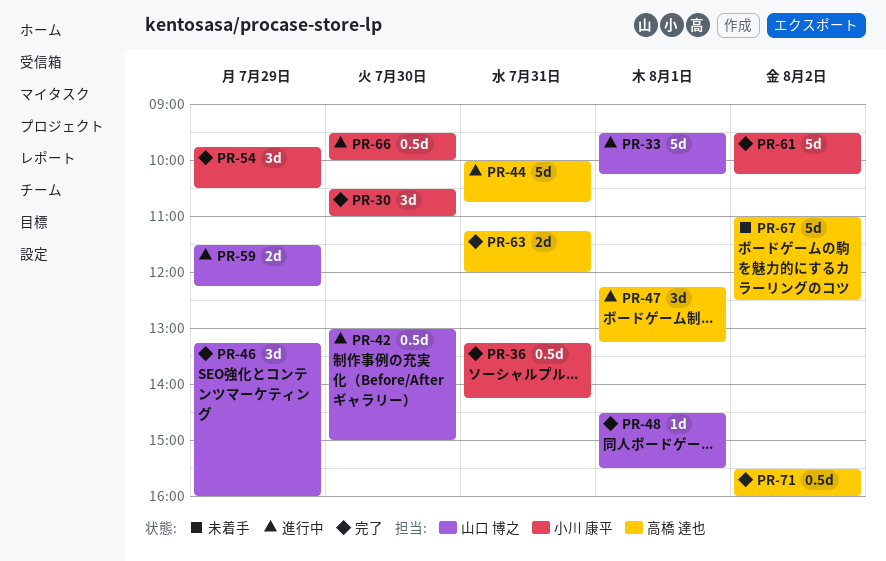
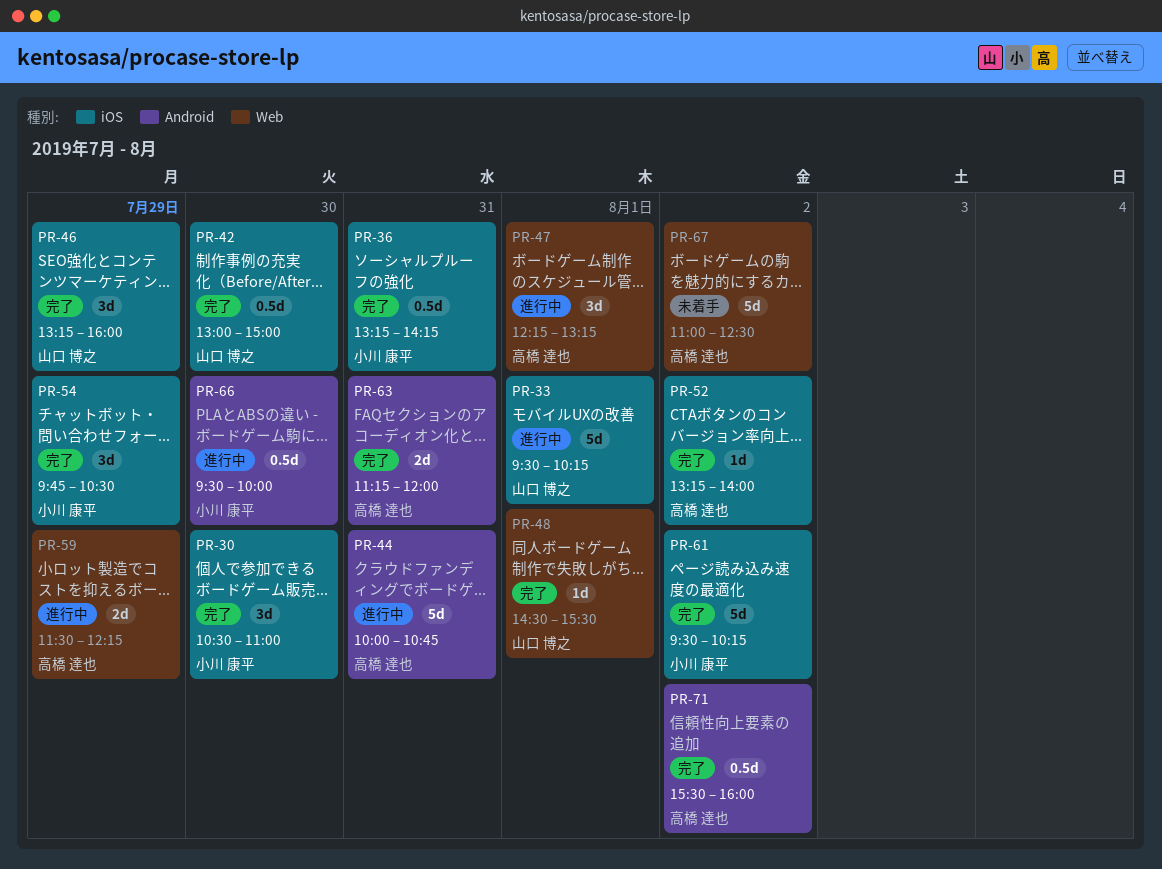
PR-42, status: 進行中 -> 完了
PR-52: none -> present
PR-59, owner: 山口 博之 -> 高橋 達也

